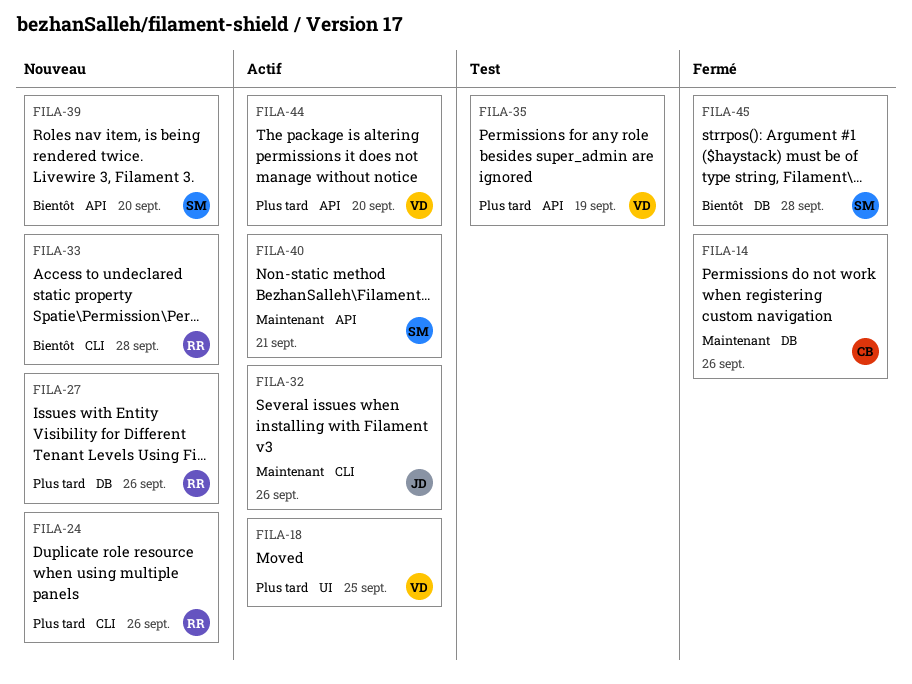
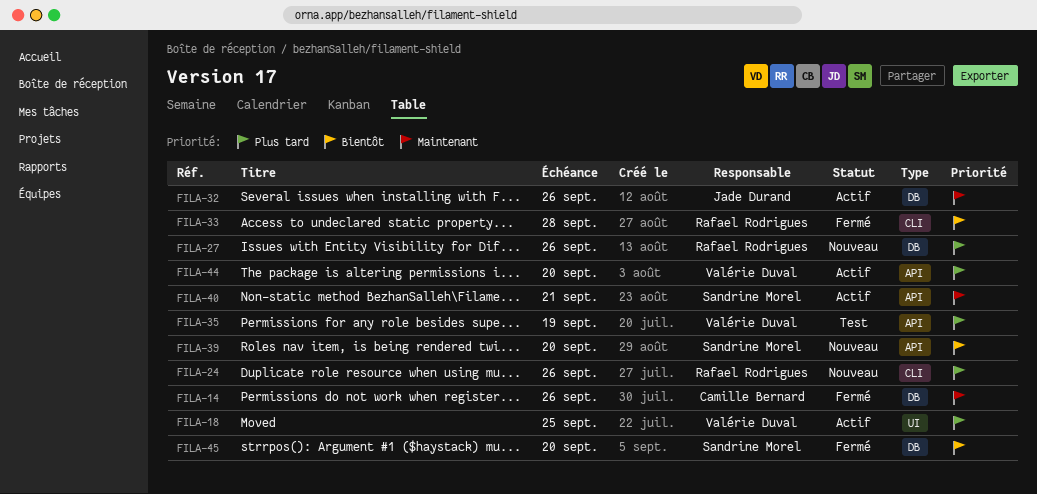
FILA-32, label: CLI -> DB
FILA-33, status: Nouveau -> Fermé
FILA-45, due: Sep 28 -> Sep 20

